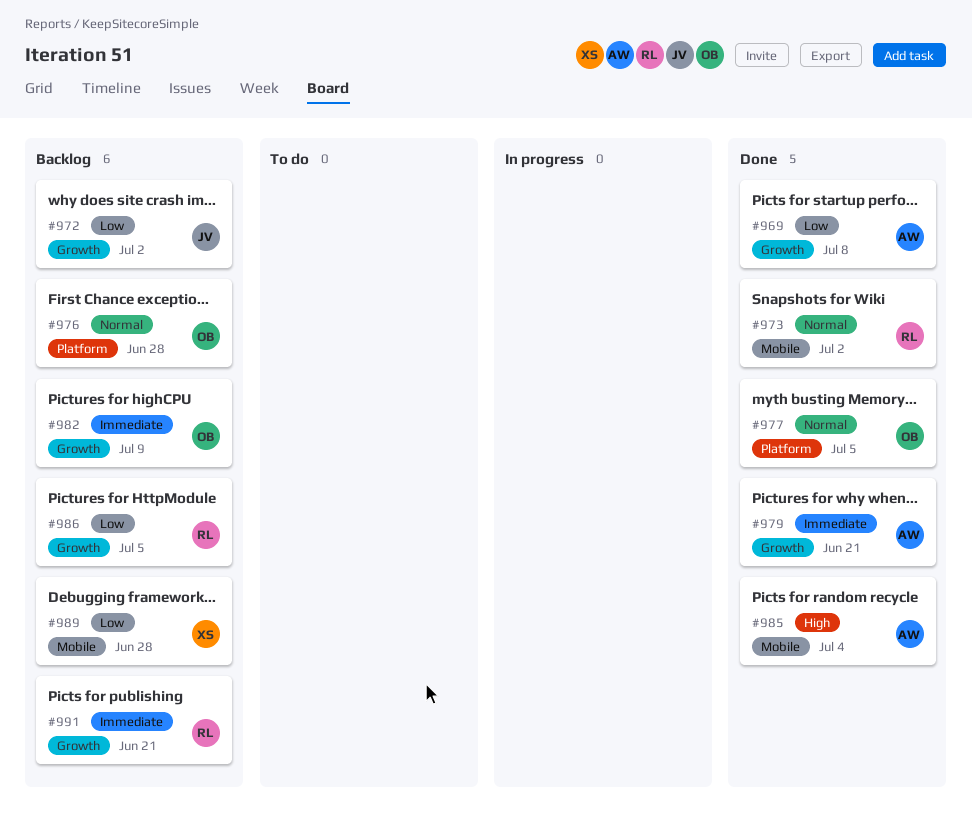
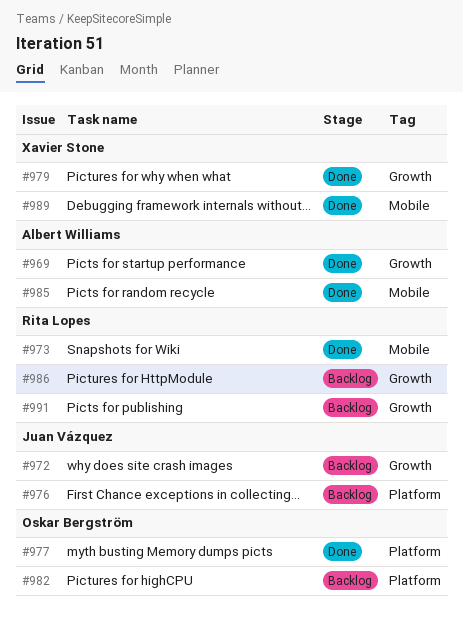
#976, owner: Oskar Bergström -> Juan Vázquez
#979, owner: Albert Williams -> Xavier Stone
#982, label: Growth -> Platform
#989, status: Backlog -> Done

